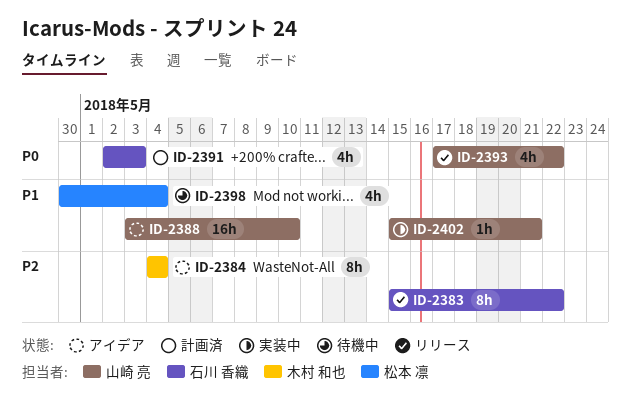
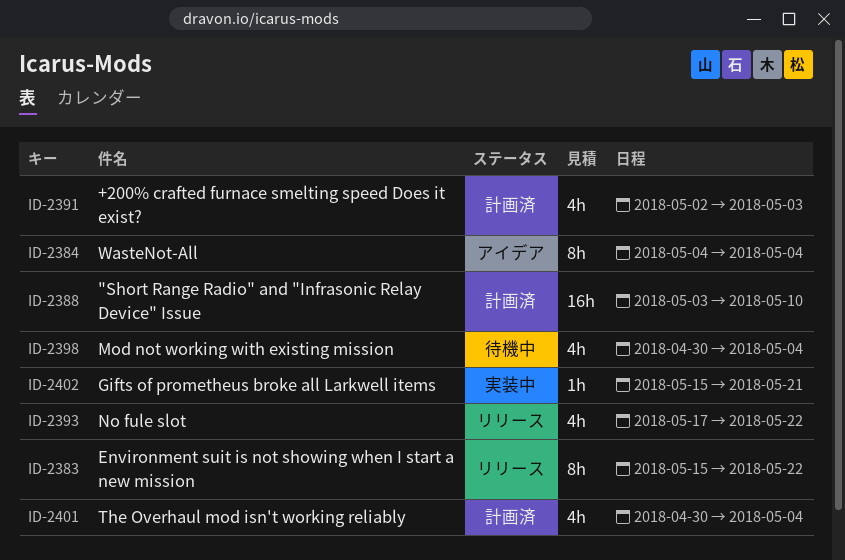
ID-2388, status: アイデア -> 計画済
ID-2401: none -> present

